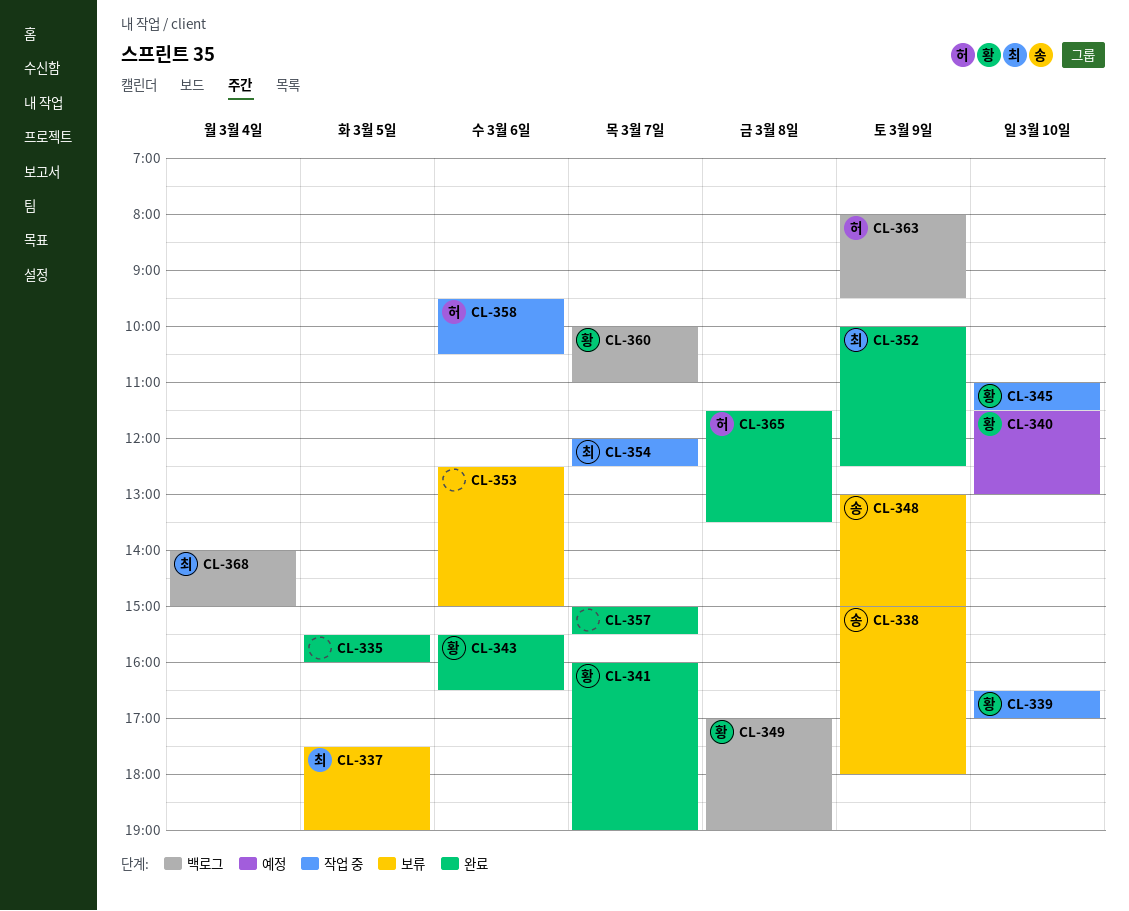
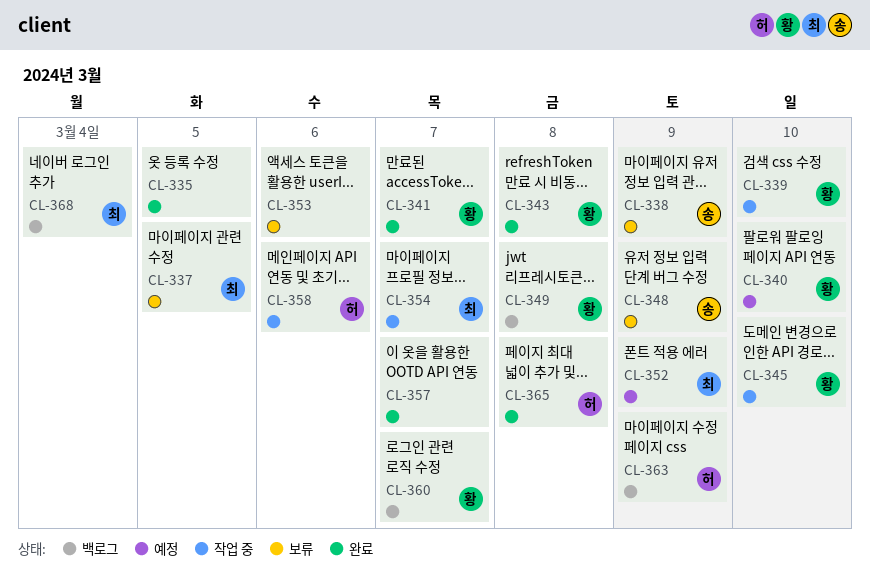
CL-343, day: Mar 6 -> Mar 8
CL-352, status: 완료 -> 예정

